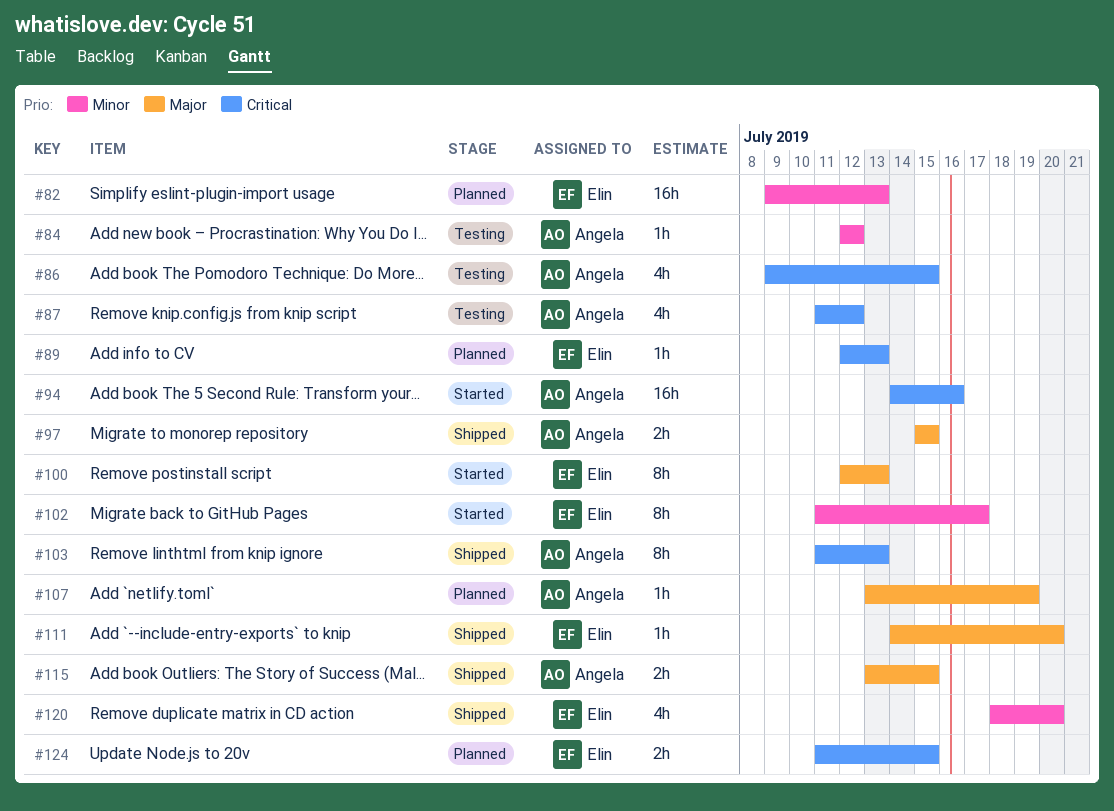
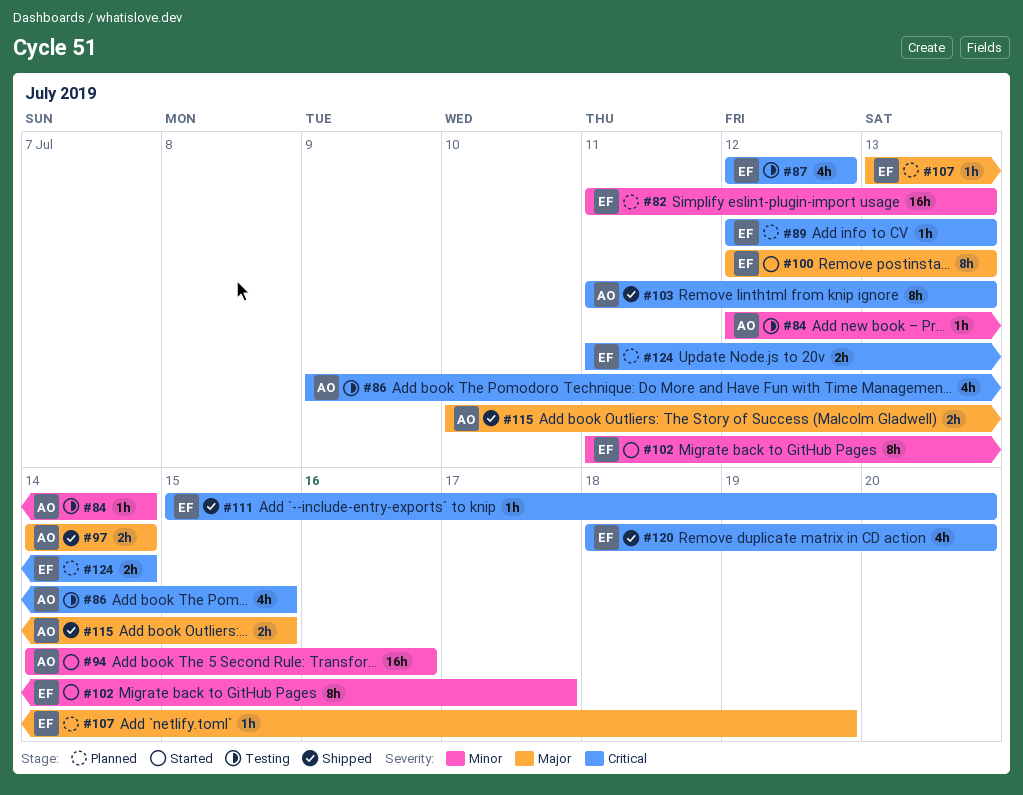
#82, start: Jul 9 -> Jul 11
#84, due: Jul 12 -> Jul 14
#87, owner: Angela -> Elin
#87, start: Jul 11 -> Jul 12
#94, priority: Critical -> Minor
#97, start: Jul 15 -> Jul 14
#97, due: Jul 15 -> Jul 14
#107, owner: Angela -> Elin
#111, priority: Major -> Critical
#111, start: Jul 14 -> Jul 15
#115, start: Jul 13 -> Jul 10
#120, priority: Minor -> Critical
#124, due: Jul 15 -> Jul 14

